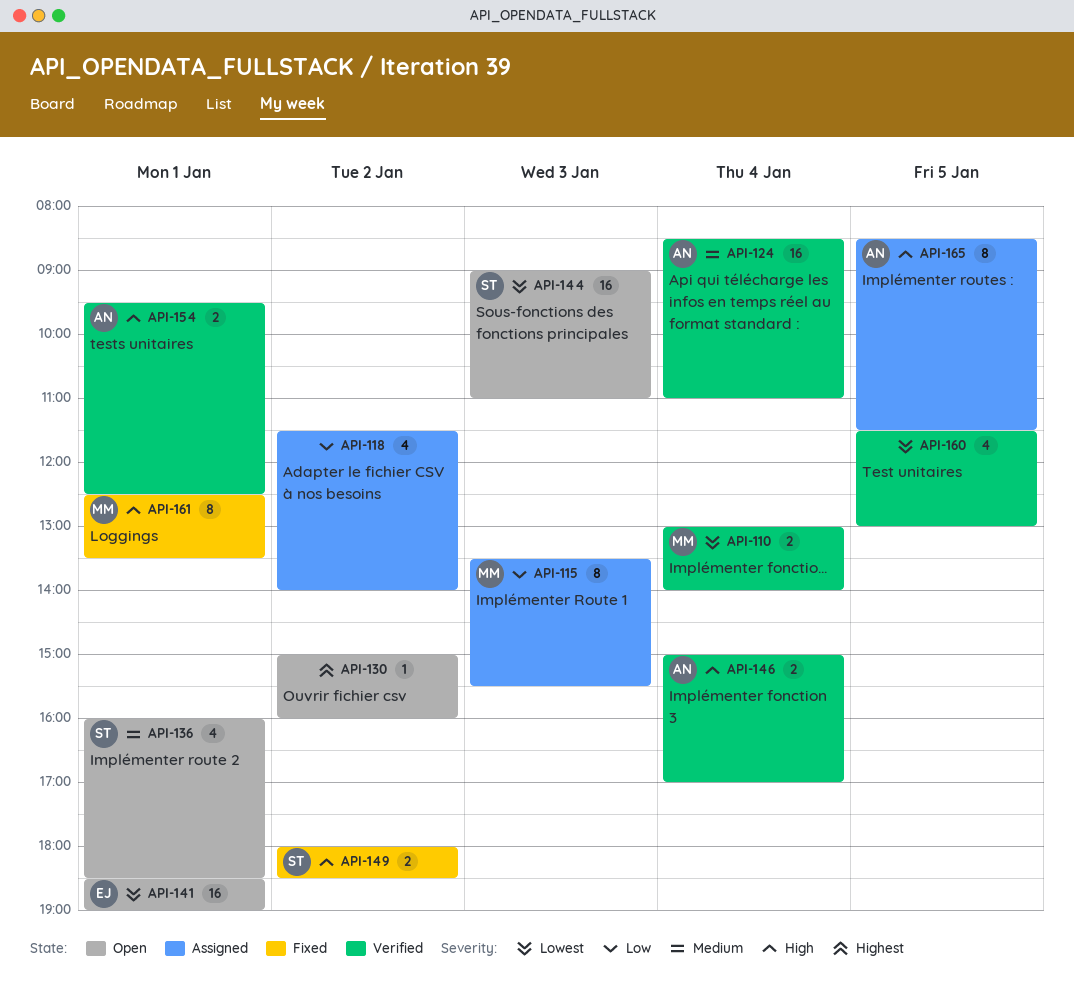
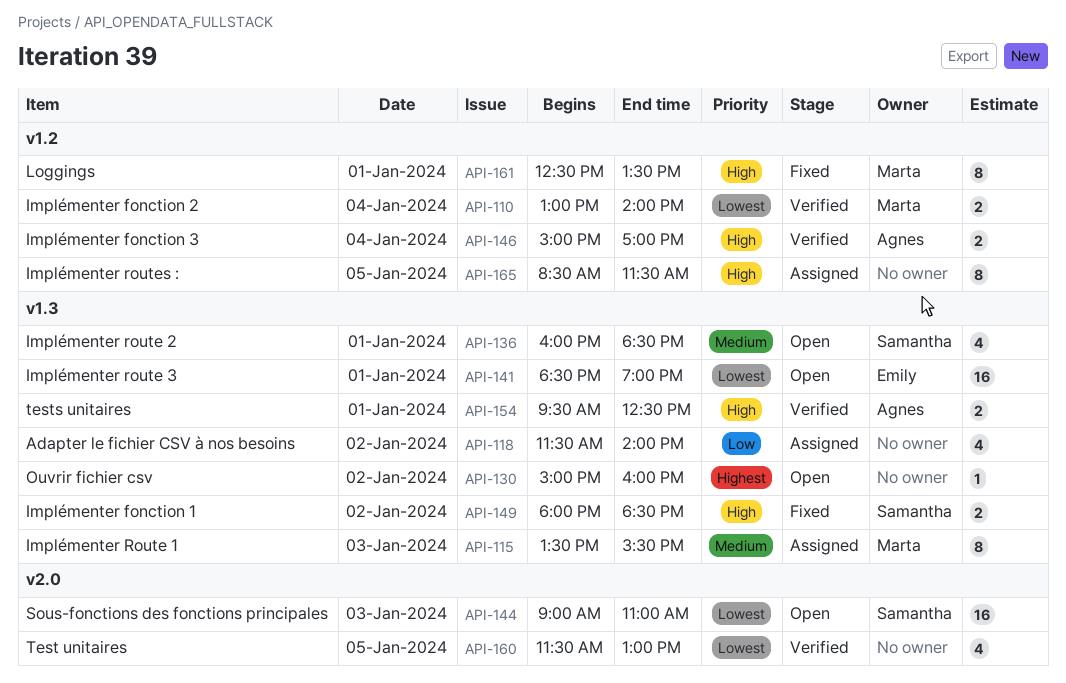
API-115, priority: Low -> Medium
API-124: present -> none
API-165, owner: Agnes -> none

